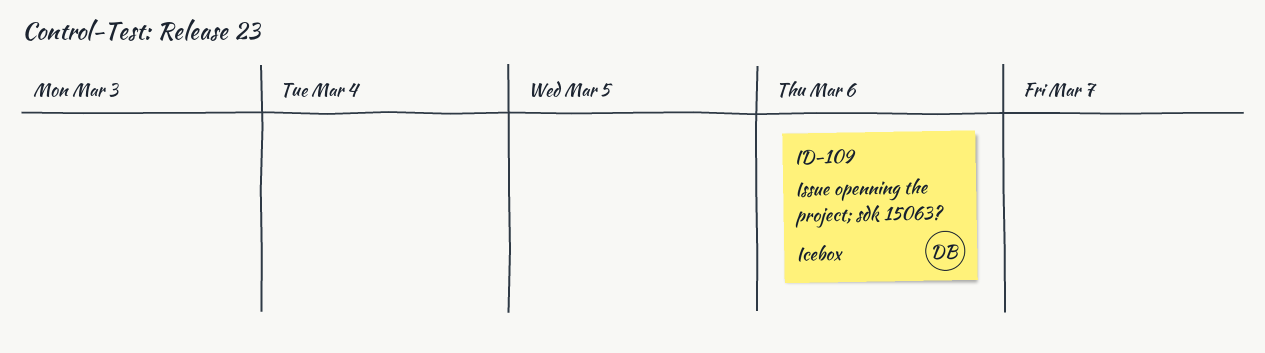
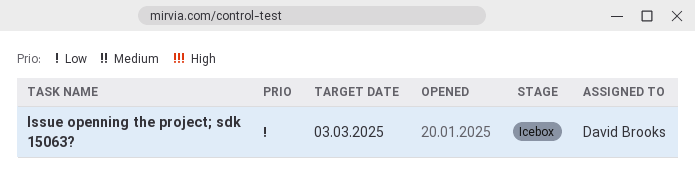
Issue openning the project; sdk 15063?, due: Mar 6 -> Mar 3

